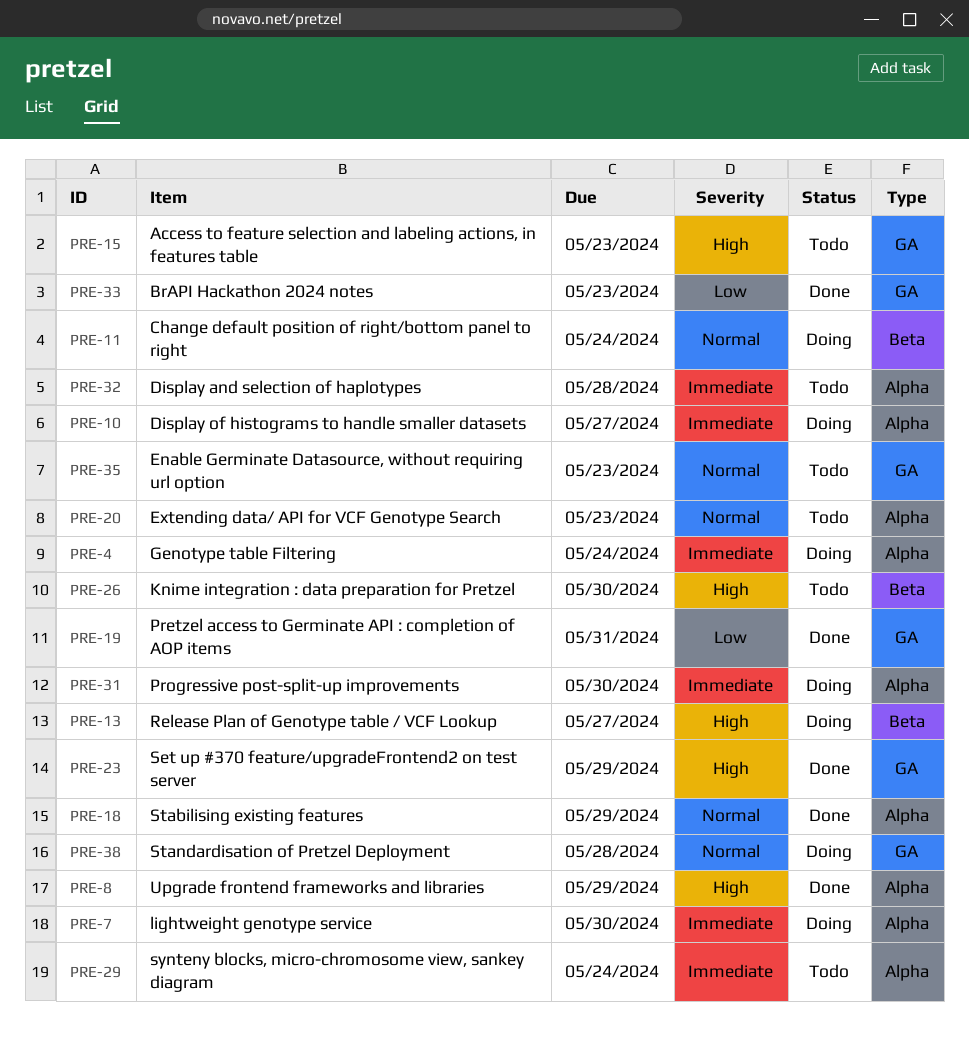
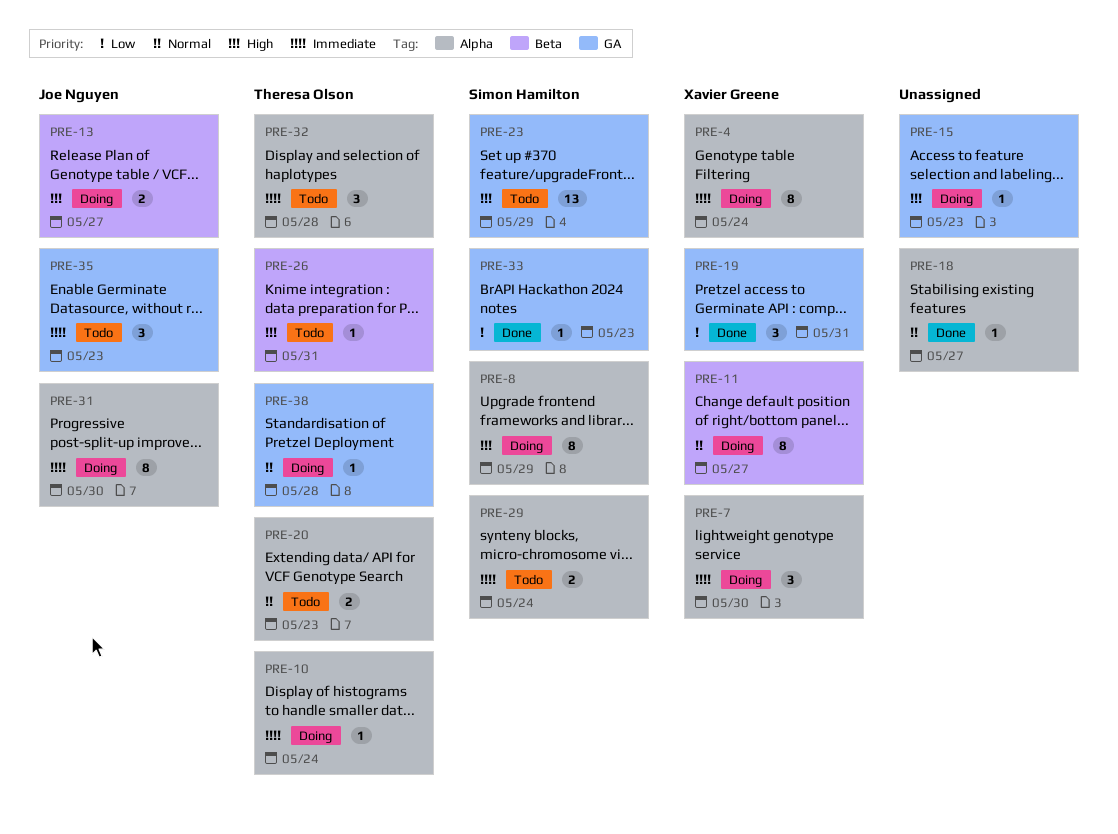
PRE-8, status: Done -> Doing
PRE-10, due: May 27 -> May 24
PRE-11, due: May 24 -> May 27
PRE-15, status: Todo -> Doing
PRE-18, due: May 29 -> May 27
PRE-23, status: Done -> Todo
PRE-26, due: May 30 -> May 31
PRE-35, priority: Normal -> Immediate

